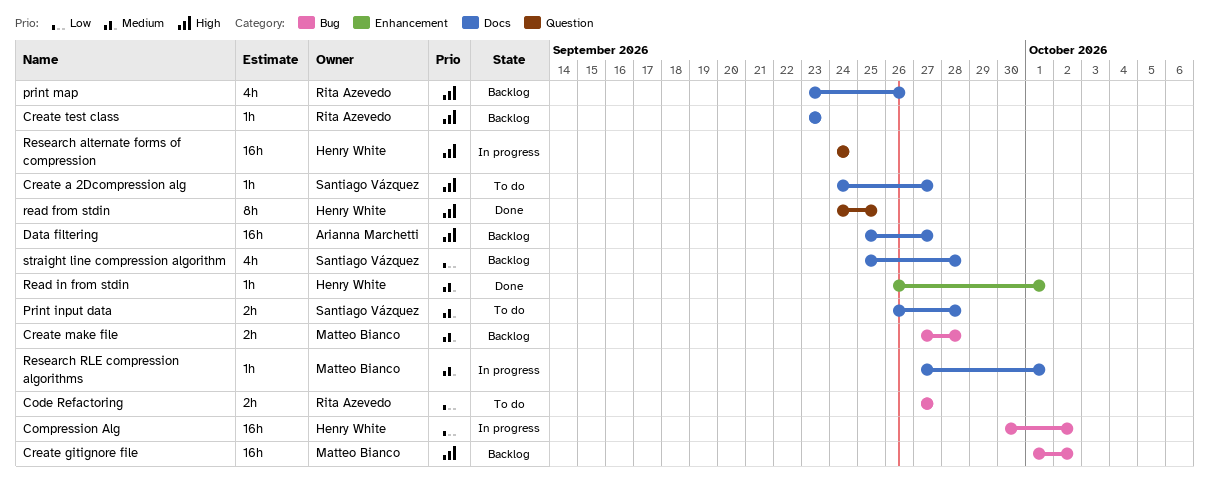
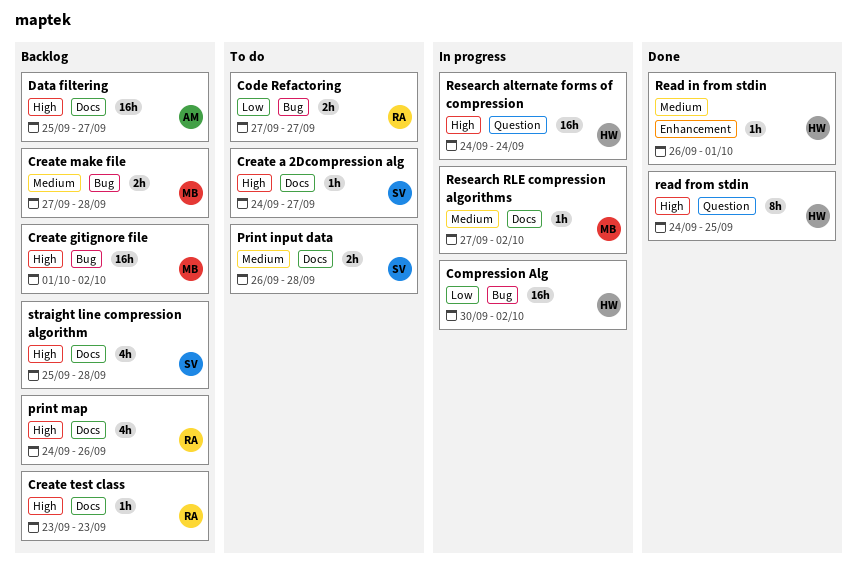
print map, start: Sep 23 -> Sep 24
Research RLE compression algorithms, due: Oct 1 -> Oct 2
straight line compression algorithm, priority: Low -> High

